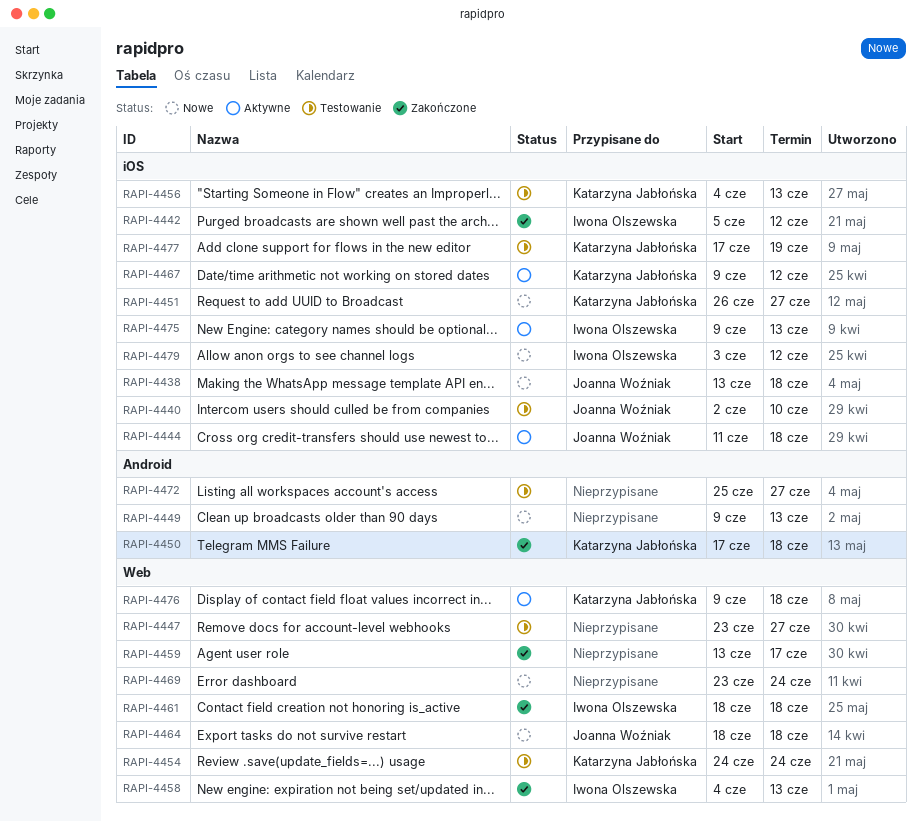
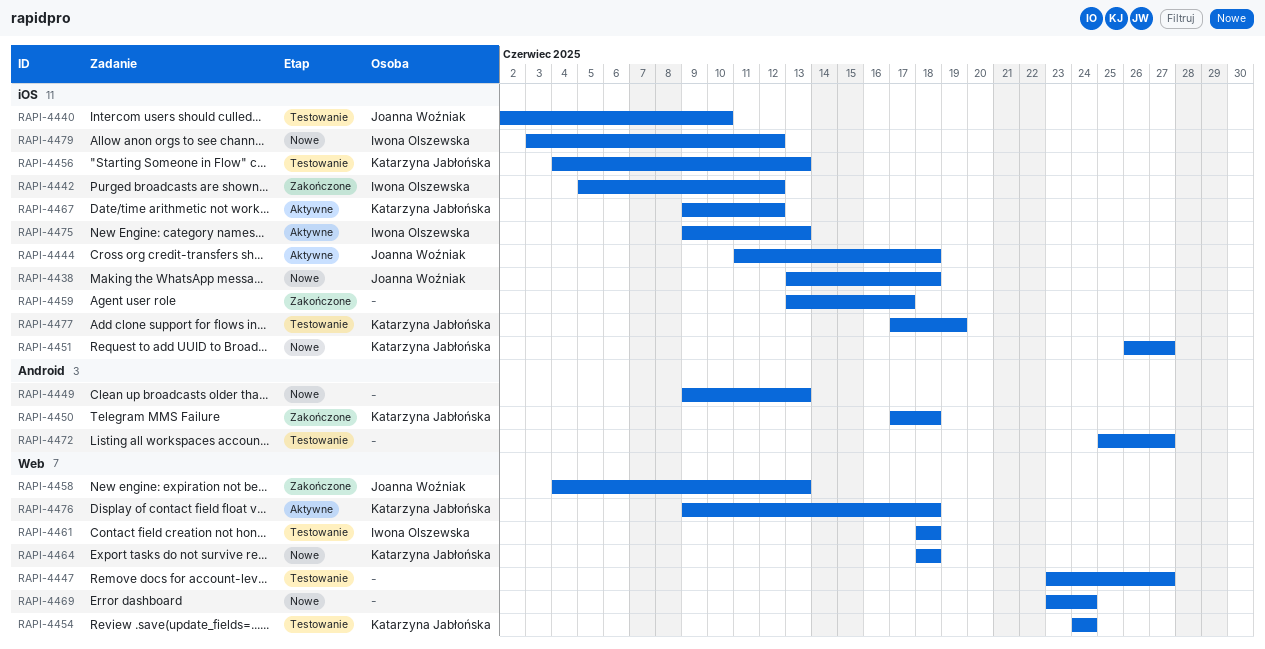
RAPI-4458, owner: Iwona Olszewska -> Joanna Woźniak
RAPI-4459, label: Web -> iOS
RAPI-4461, status: Zakończone -> Testowanie
RAPI-4464, owner: Joanna Woźniak -> Katarzyna Jabłońska

